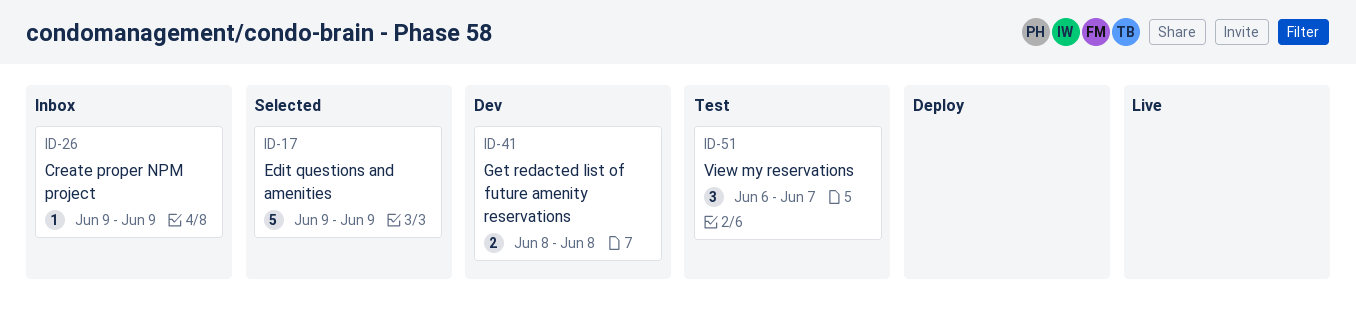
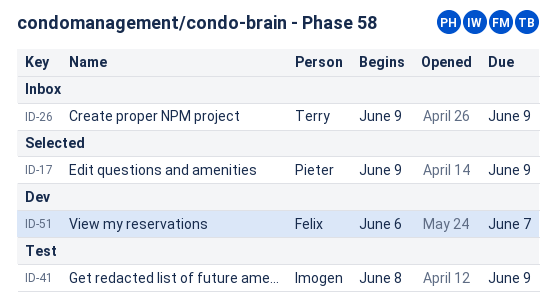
ID-41, status: Dev -> Test
ID-41, due: Jun 8 -> Jun 9
ID-51, status: Test -> Dev

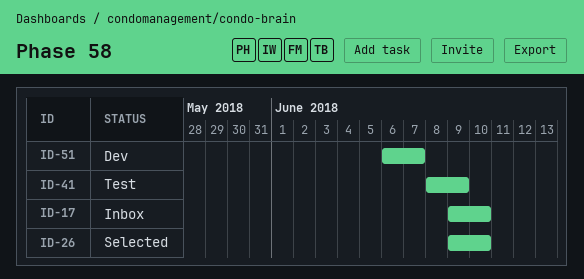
ID-17, status: Selected -> Inbox
ID-17, due: Jun 9 -> Jun 10
ID-26, status: Inbox -> Selected
ID-26, due: Jun 9 -> Jun 10

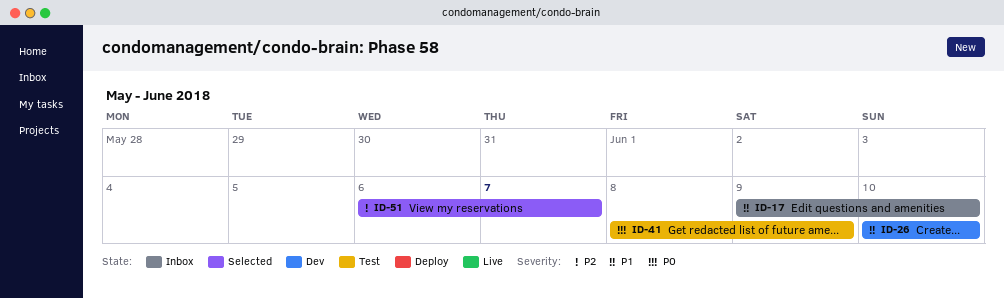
ID-26, status: Selected -> Dev
ID-26, start: Jun 9 -> Jun 10
ID-51, status: Dev -> Selected

